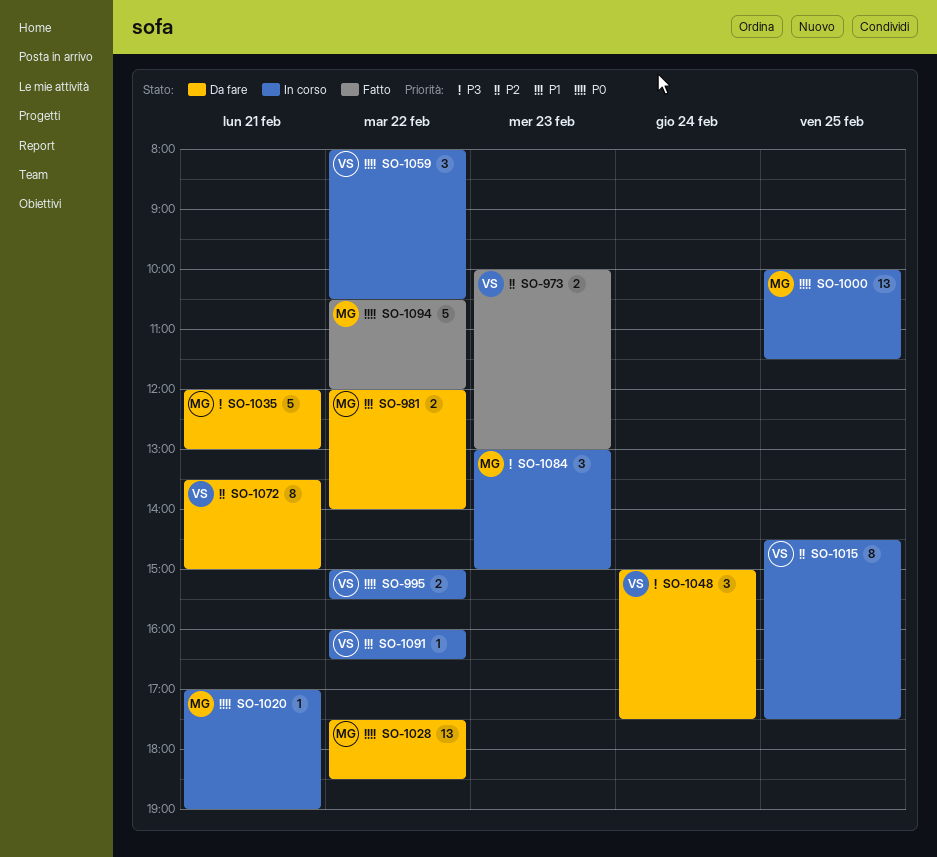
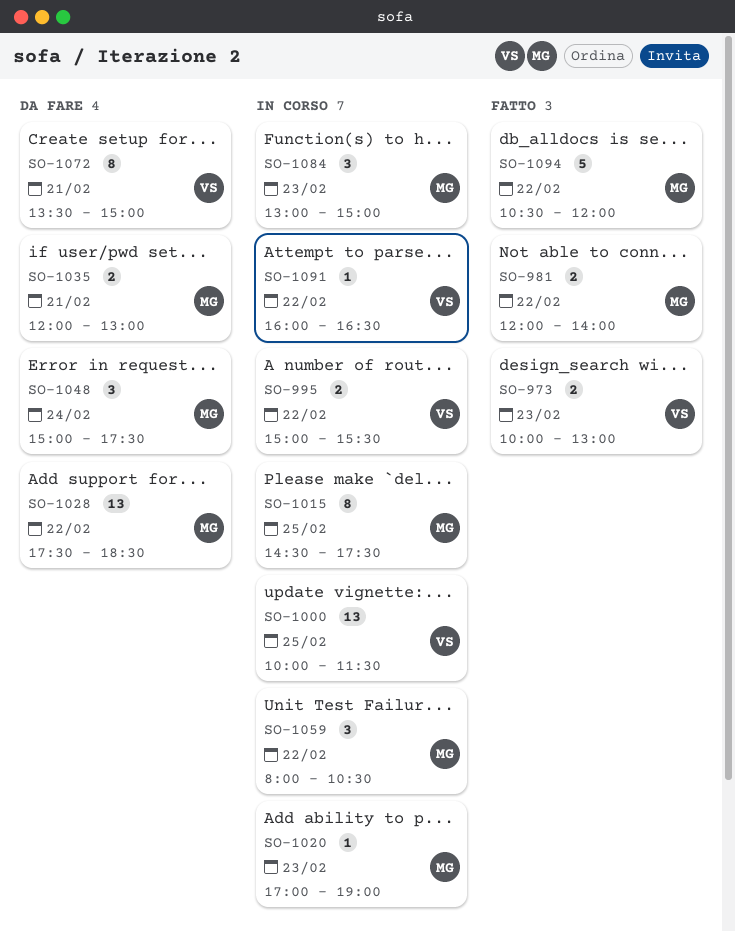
SO-981, status: Da fare -> Fatto
SO-1000, owner: MG -> VS
SO-1015, owner: VS -> MG
SO-1020, day: Feb 21 -> Feb 23
SO-1035, estimate: 5 -> 2
SO-1048, owner: VS -> MG
SO-1059, owner: VS -> MG

